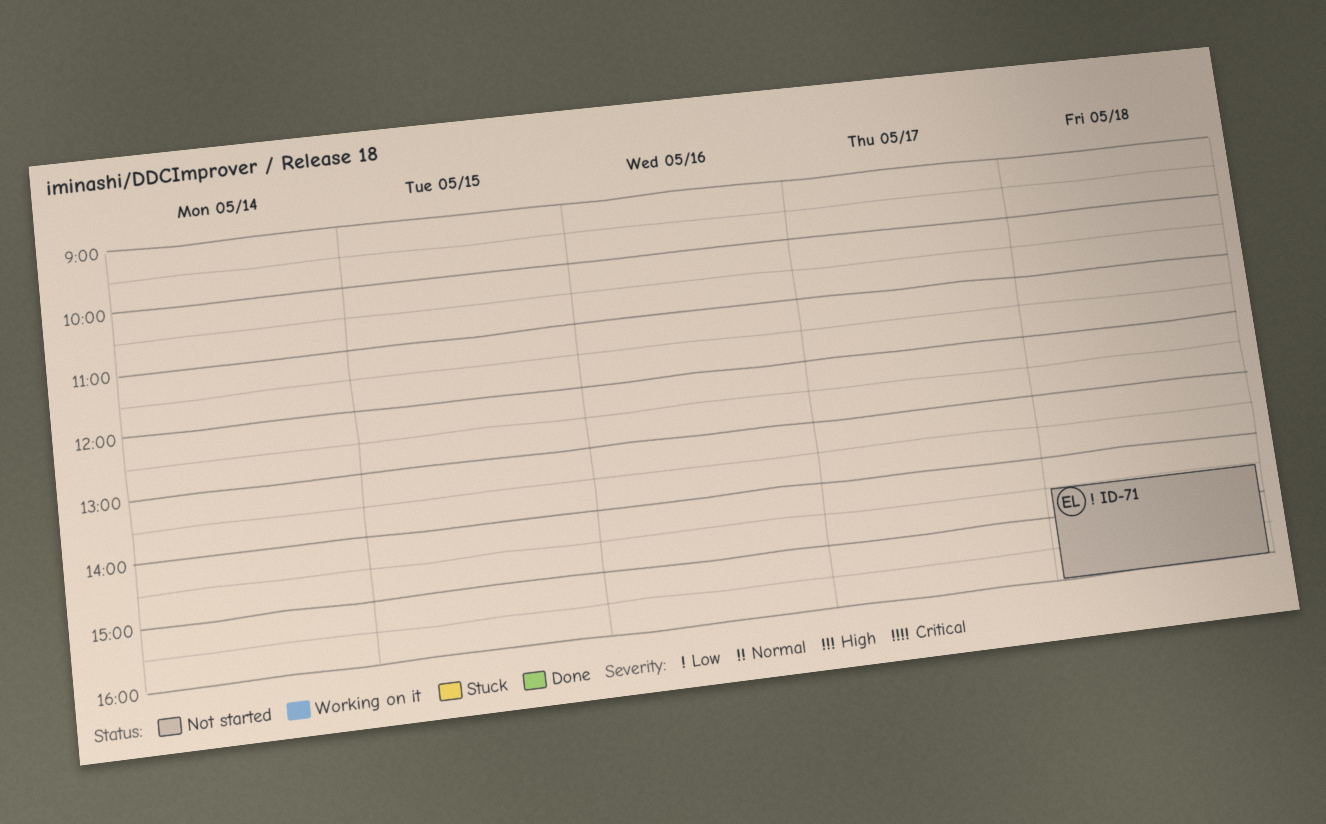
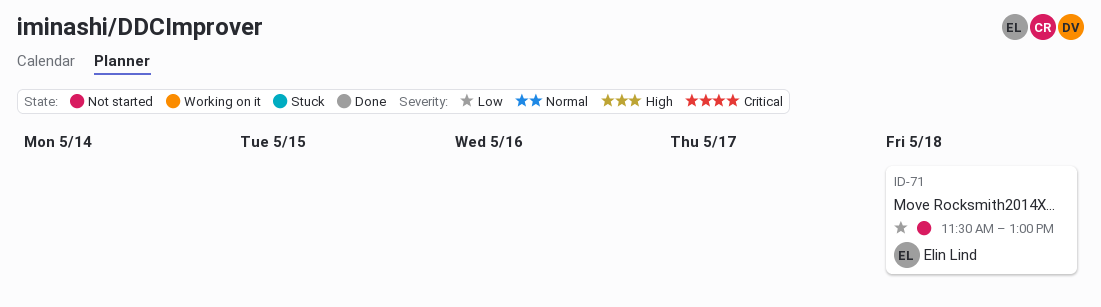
ID-71, begins: 14:30 -> 11:30
ID-71, ends: 16:00 -> 13:00

